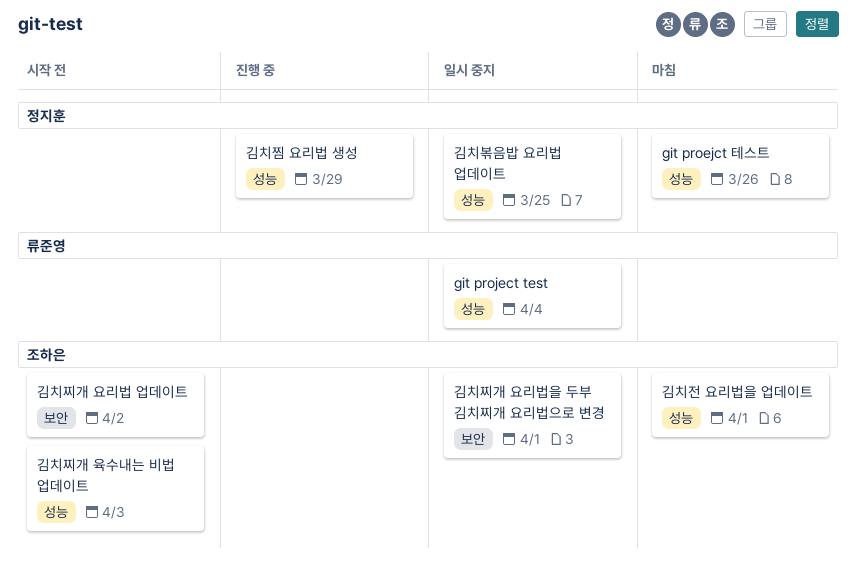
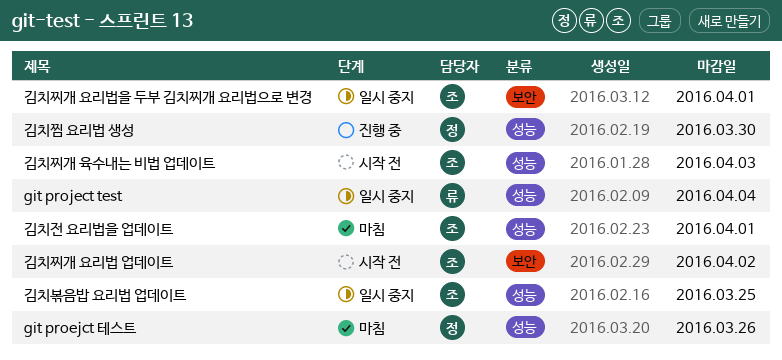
김치볶음밥 요리법 업데이트, owner: 정지훈 -> 조하은
김치찜 요리법 생성, due: Mar 29 -> Mar 30

